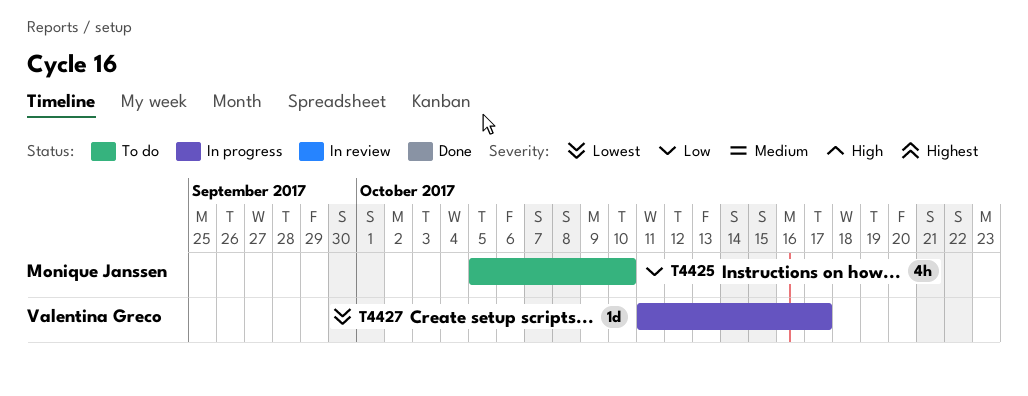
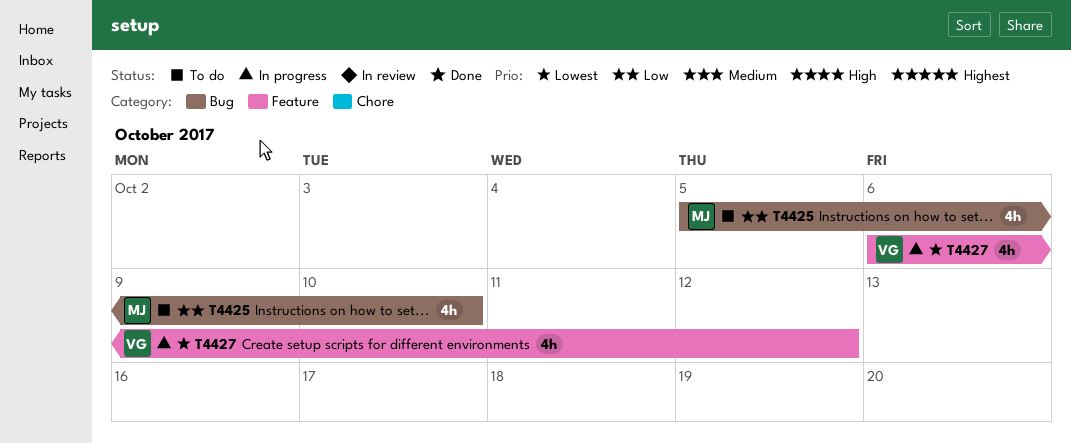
T4427, estimate: 1d -> 4h
T4427, start: Oct 11 -> Oct 6
T4427, due: Oct 17 -> Oct 12

